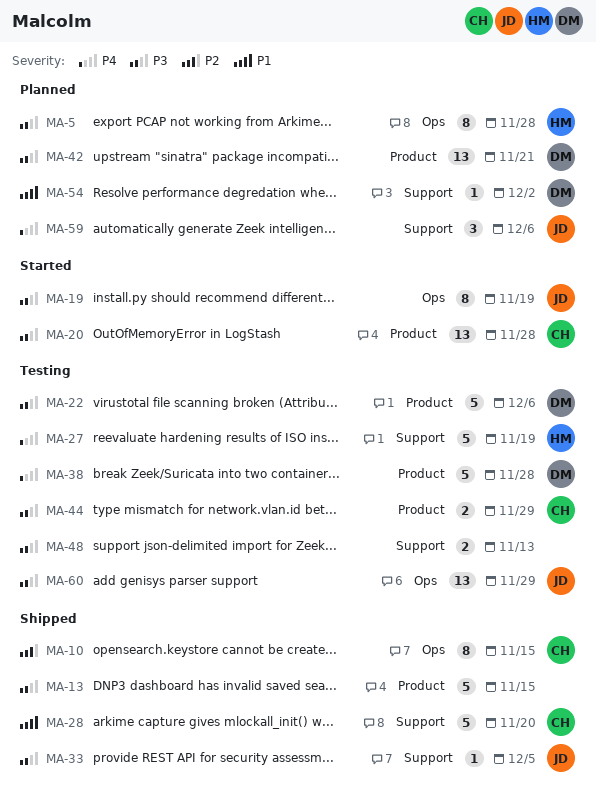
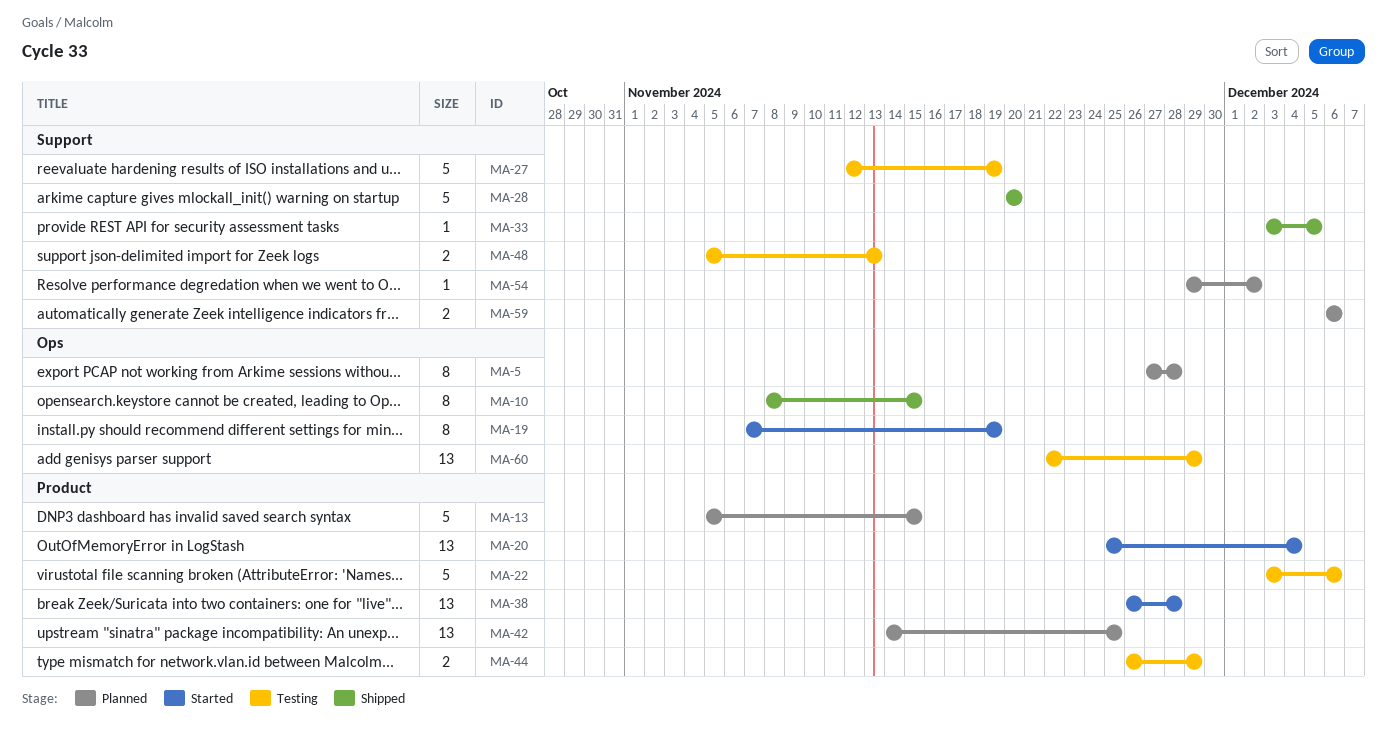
MA-13, status: Shipped -> Planned
MA-20, due: Nov 28 -> Dec 4
MA-38, status: Testing -> Started
MA-38, estimate: 5 -> 13
MA-42, due: Nov 21 -> Nov 25
MA-59, estimate: 3 -> 2

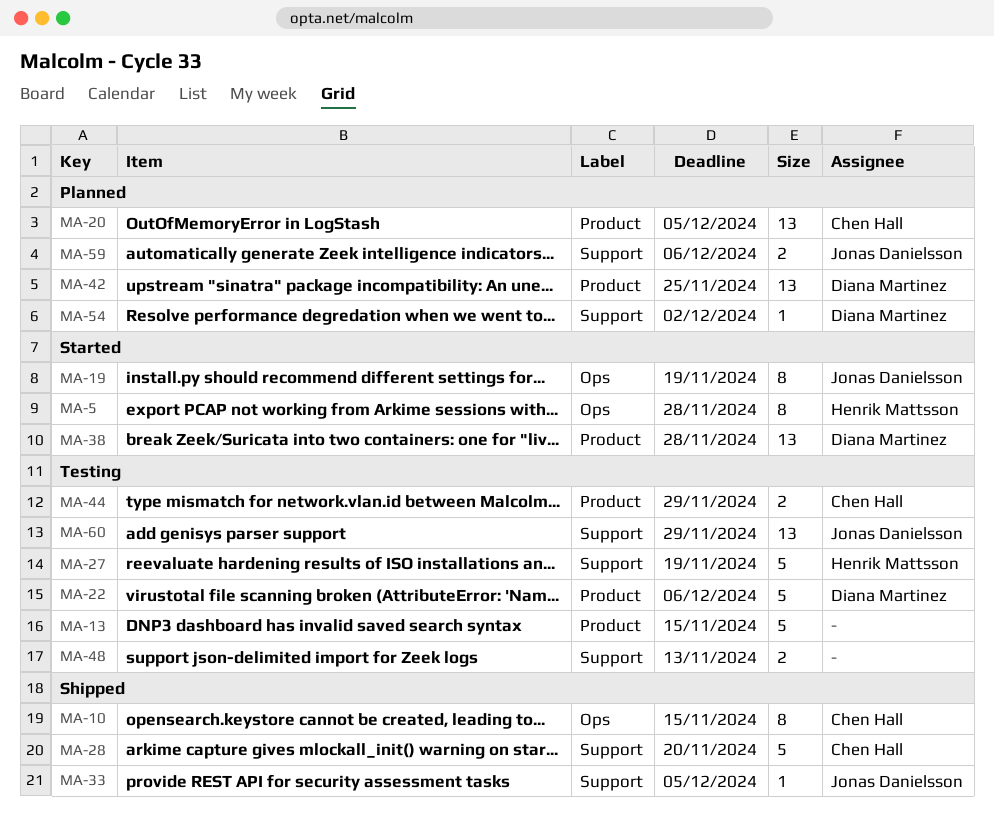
MA-5, status: Planned -> Started
MA-13, status: Planned -> Testing
MA-20, status: Started -> Planned
MA-20, due: Dec 4 -> Dec 5
MA-60, label: Ops -> Support

